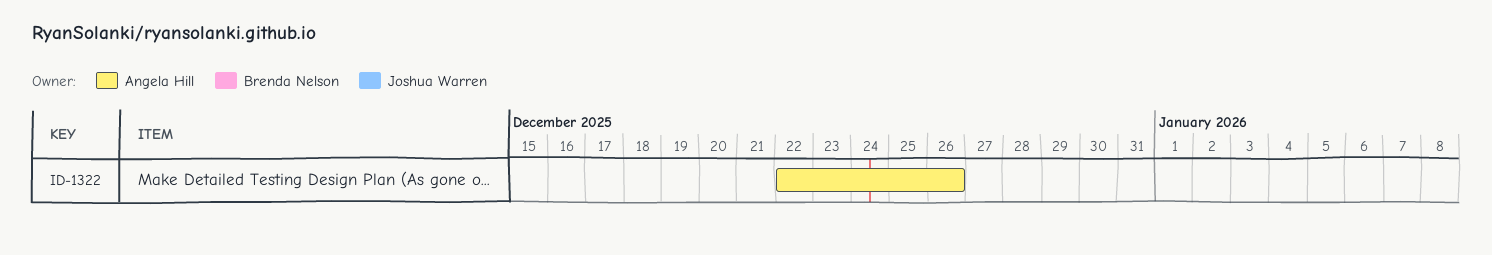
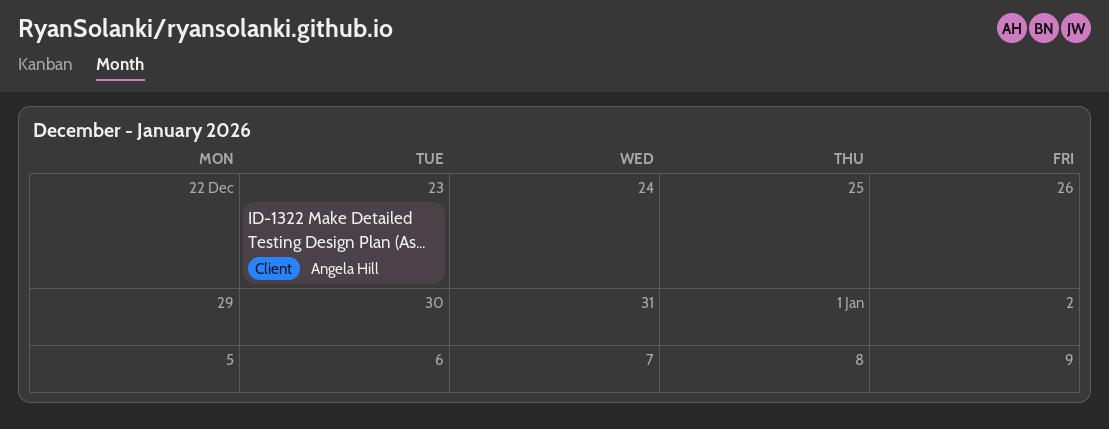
ID-1322, due: Dec 26 -> Dec 23

